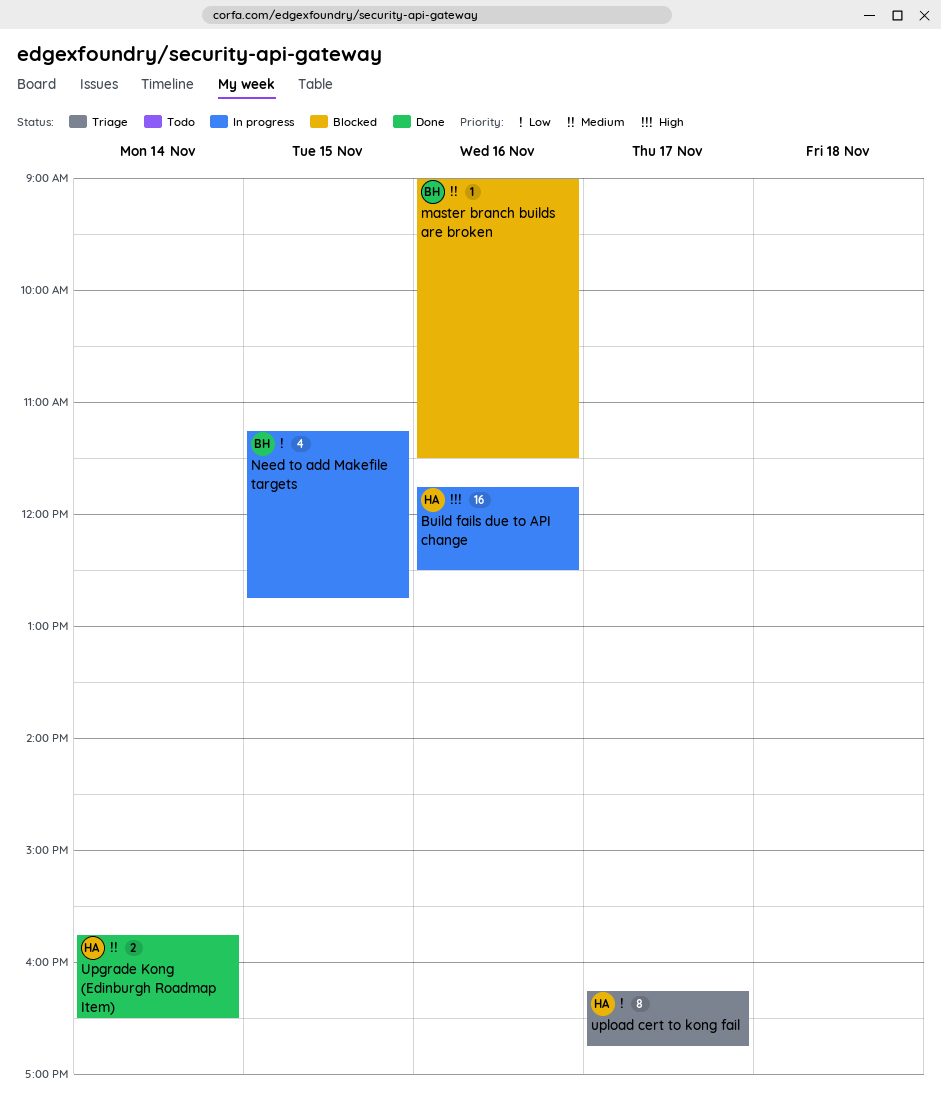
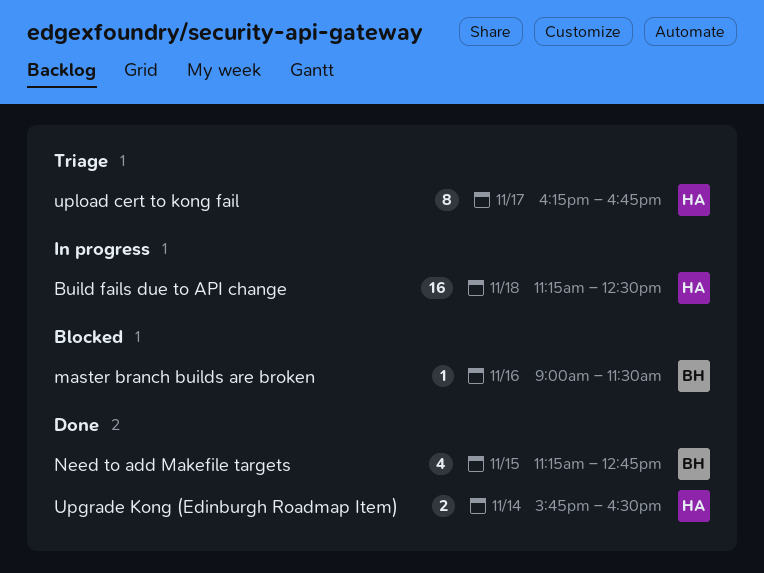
Build fails due to API change, day: Nov 16 -> Nov 18
Build fails due to API change, begins: 11:45 -> 11:15
Need to add Makefile targets, status: In progress -> Done

